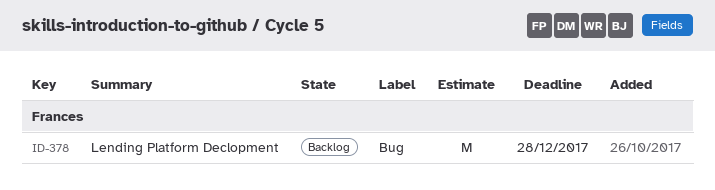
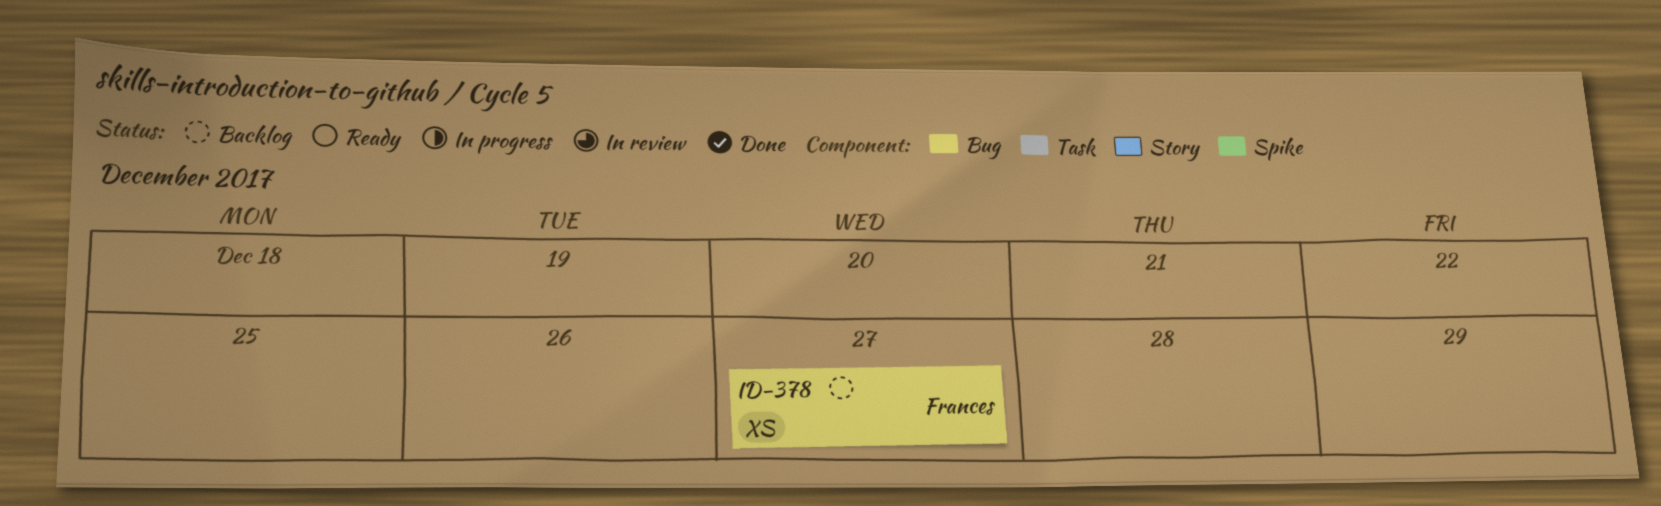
ID-378, estimate: M -> XS
ID-378, due: Dec 28 -> Dec 27

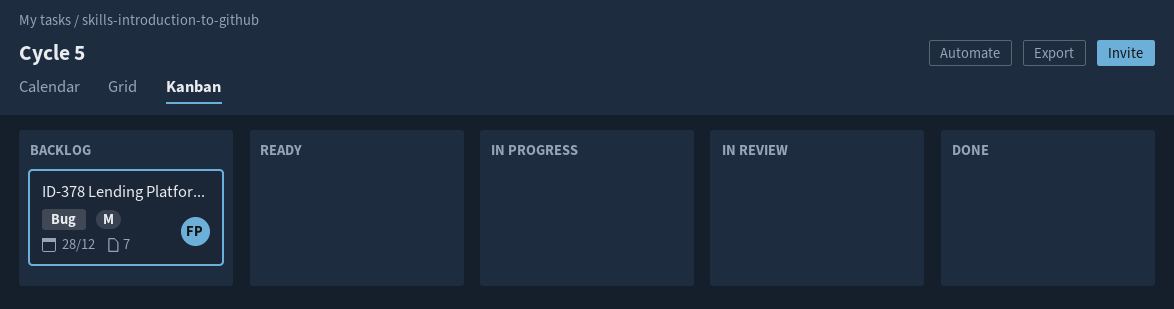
ID-378, estimate: XS -> M
ID-378, due: Dec 27 -> Dec 28

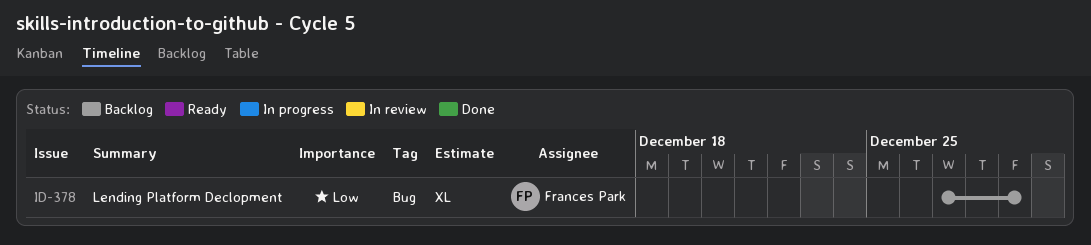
ID-378, estimate: M -> XL
ID-378, due: Dec 28 -> Dec 29

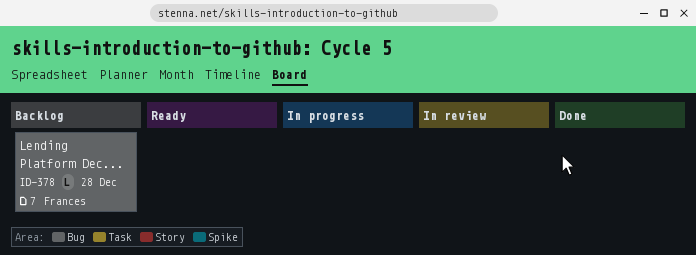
ID-378, estimate: XL -> L
ID-378, due: Dec 29 -> Dec 28

